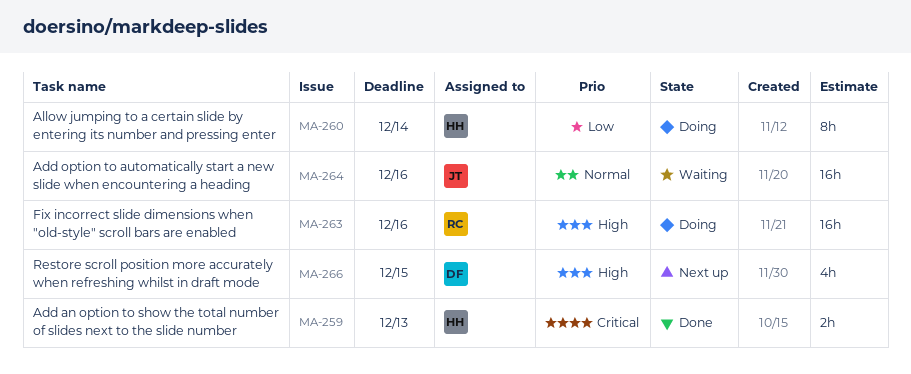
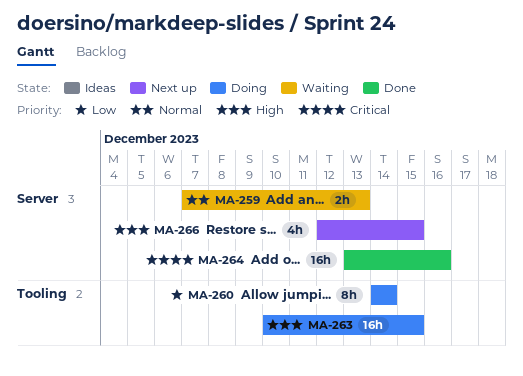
MA-259, status: Done -> Waiting
MA-259, priority: Critical -> Normal
MA-263, due: Dec 16 -> Dec 15
MA-264, status: Waiting -> Done
MA-264, priority: Normal -> Critical

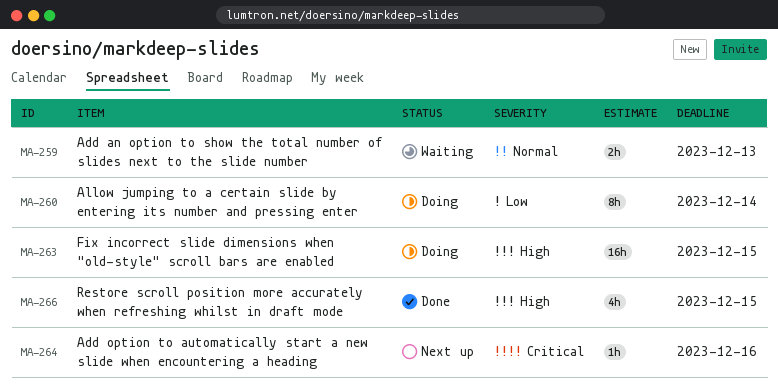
MA-264, status: Done -> Next up
MA-264, estimate: 16h -> 1h
MA-266, status: Next up -> Done

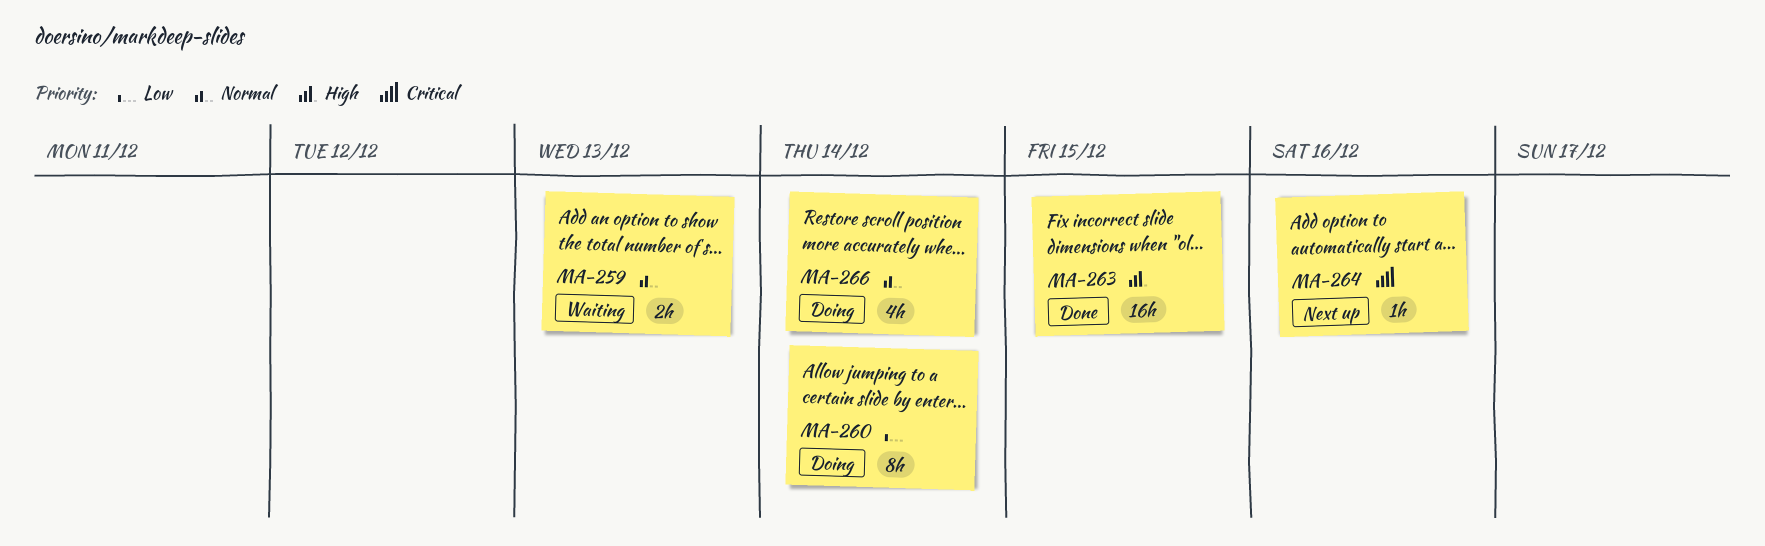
MA-263, status: Doing -> Done
MA-266, status: Done -> Doing
MA-266, priority: High -> Normal
MA-266, due: Dec 15 -> Dec 14

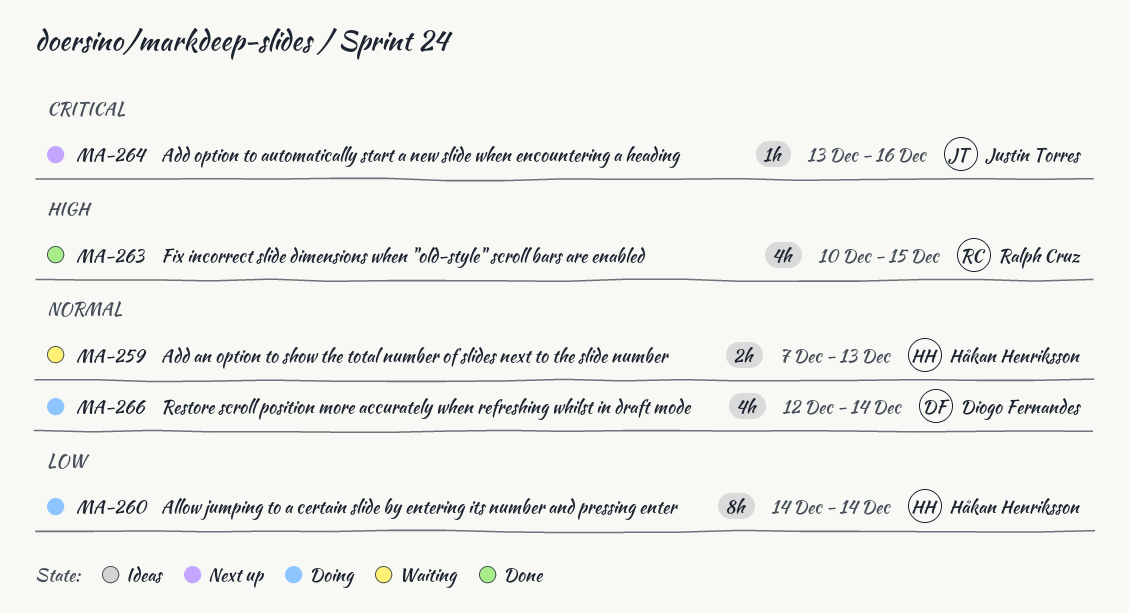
MA-263, estimate: 16h -> 4h

